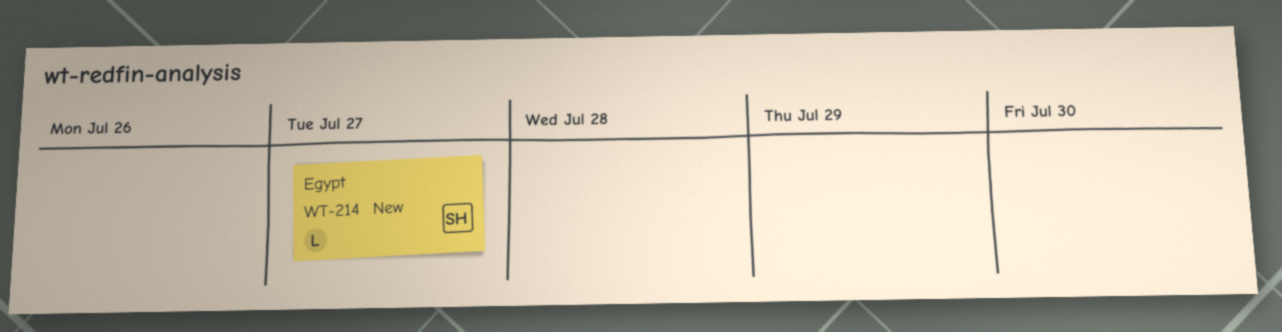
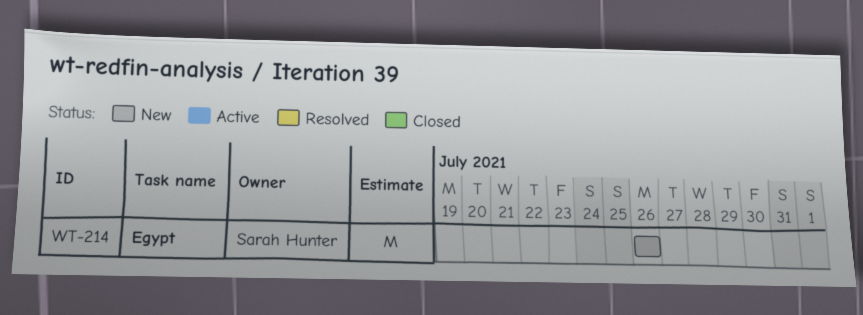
WT-214, estimate: L -> M
WT-214, due: Jul 27 -> Jul 26

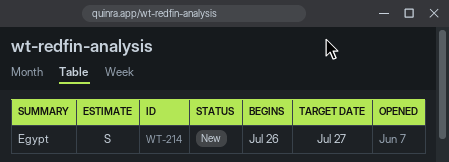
WT-214, estimate: M -> S
WT-214, due: Jul 26 -> Jul 27

